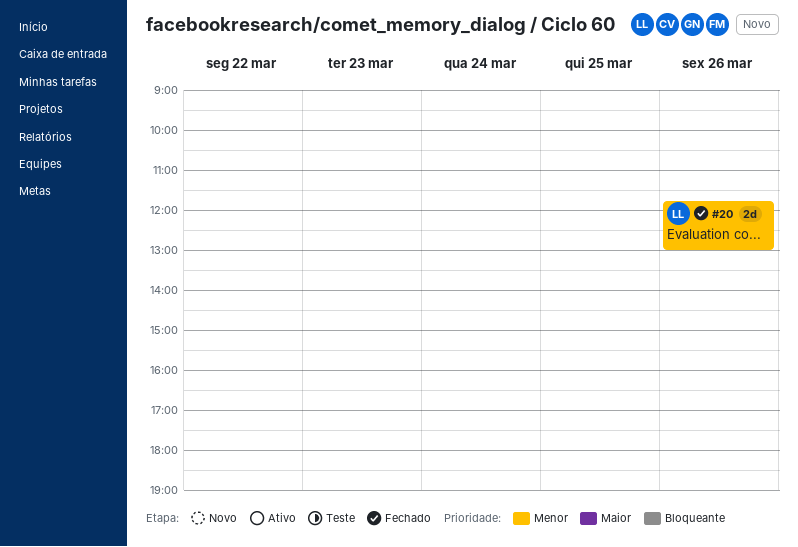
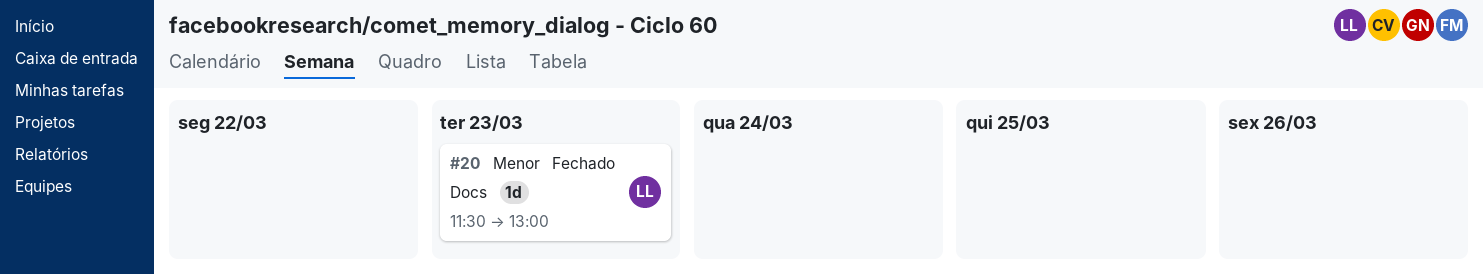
#20, estimate: 2d -> 1d
#20, day: Mar 26 -> Mar 23
#20, begins: 11:45 -> 11:30

